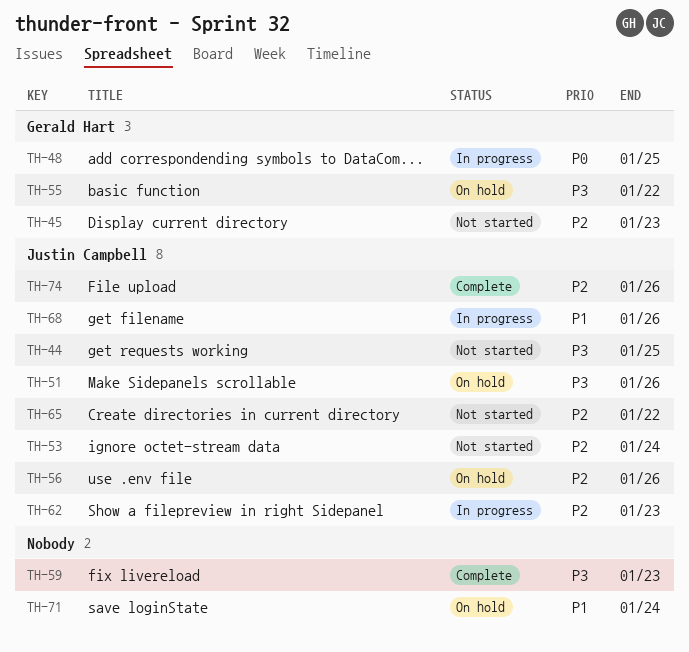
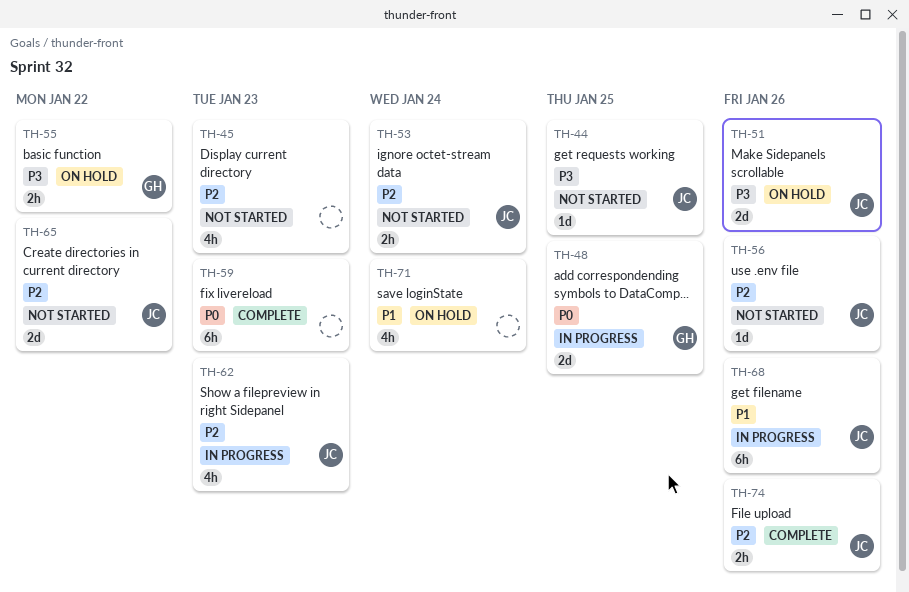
TH-45, owner: Gerald Hart -> none
TH-56, status: On hold -> Not started
TH-59, priority: P3 -> P0

